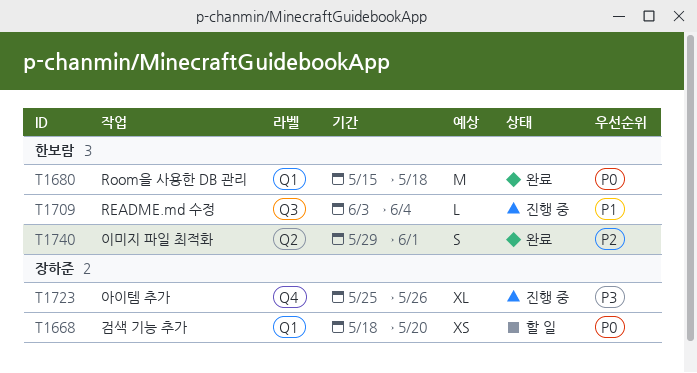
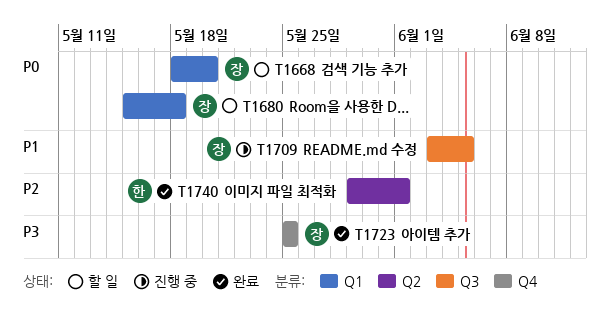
T1680, status: 완료 -> 할 일
T1680, owner: 한보람 -> 장하준
T1709, owner: 한보람 -> 장하준
T1709, due: Jun 4 -> Jun 5
T1723, status: 진행 중 -> 완료
T1723, due: May 26 -> May 25

